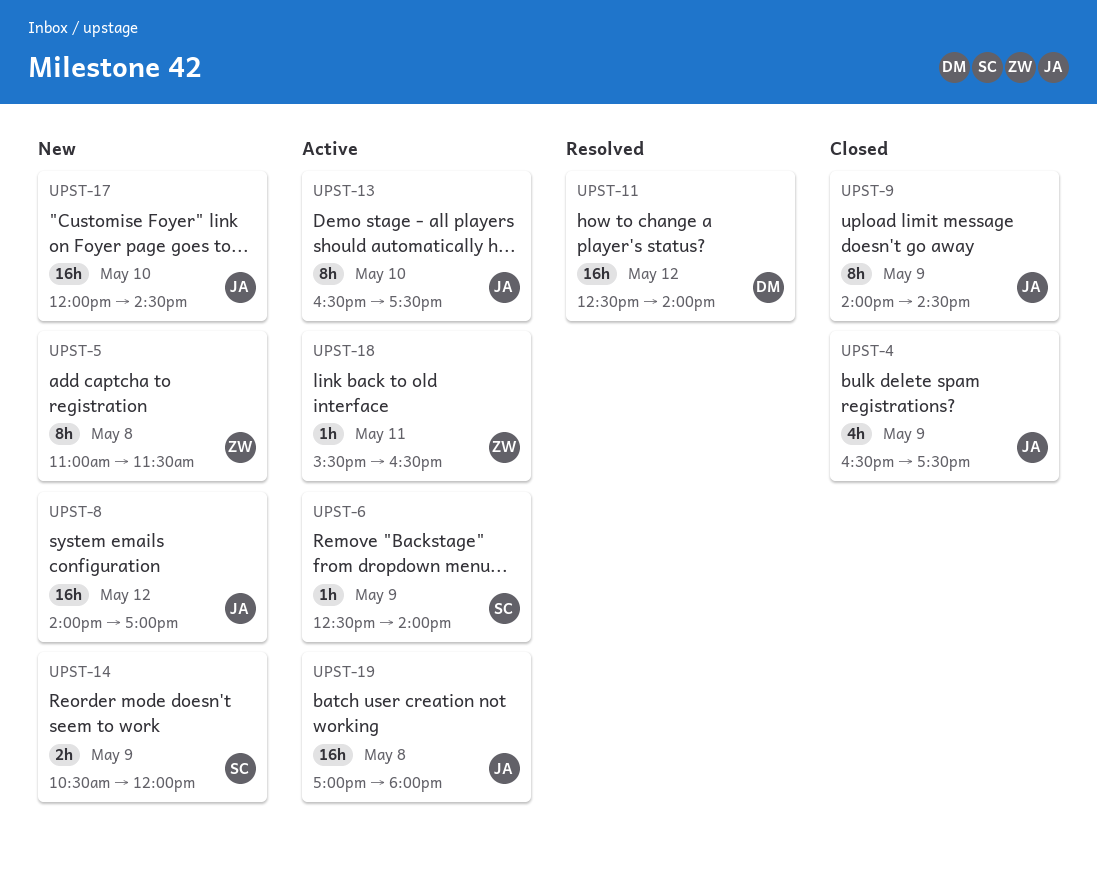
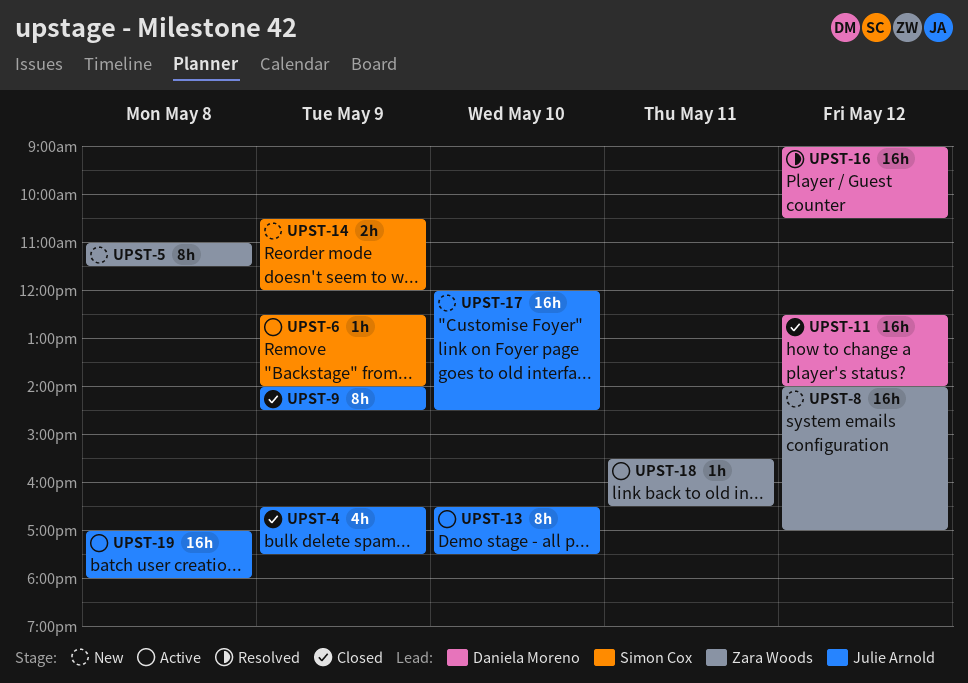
UPST-8, owner: Julie Arnold -> Zara Woods
UPST-11, status: Resolved -> Closed
UPST-16: none -> present

